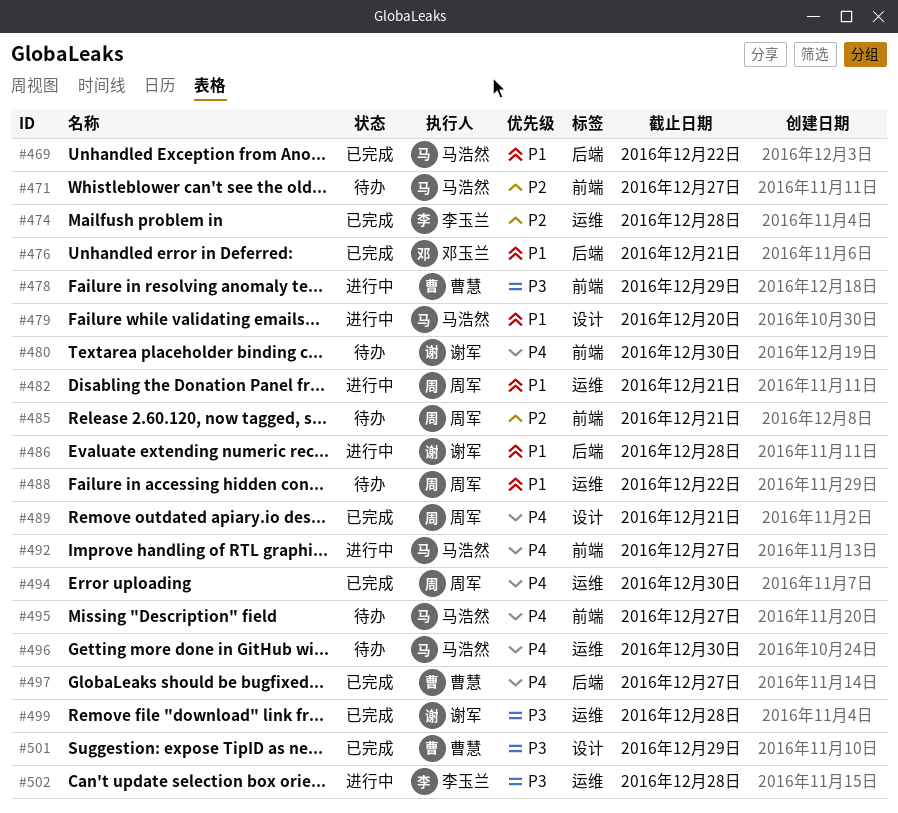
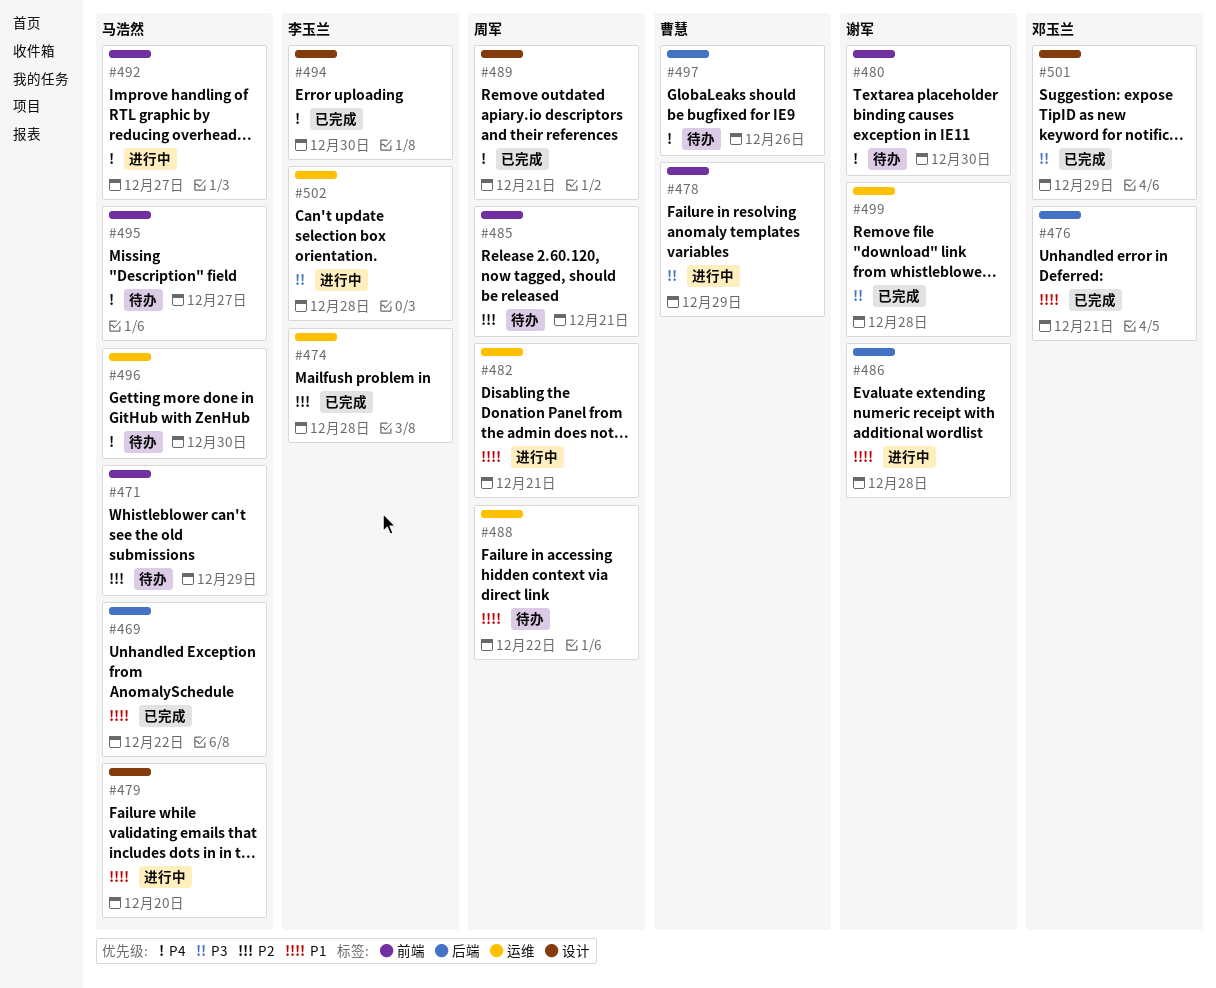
#471, due: Dec 27 -> Dec 29
#494, owner: 周军 -> 李玉兰
#494, label: 运维 -> 设计
#497, status: 已完成 -> 待办
#497, due: Dec 27 -> Dec 26
#501, owner: 曹慧 -> 邓玉兰

